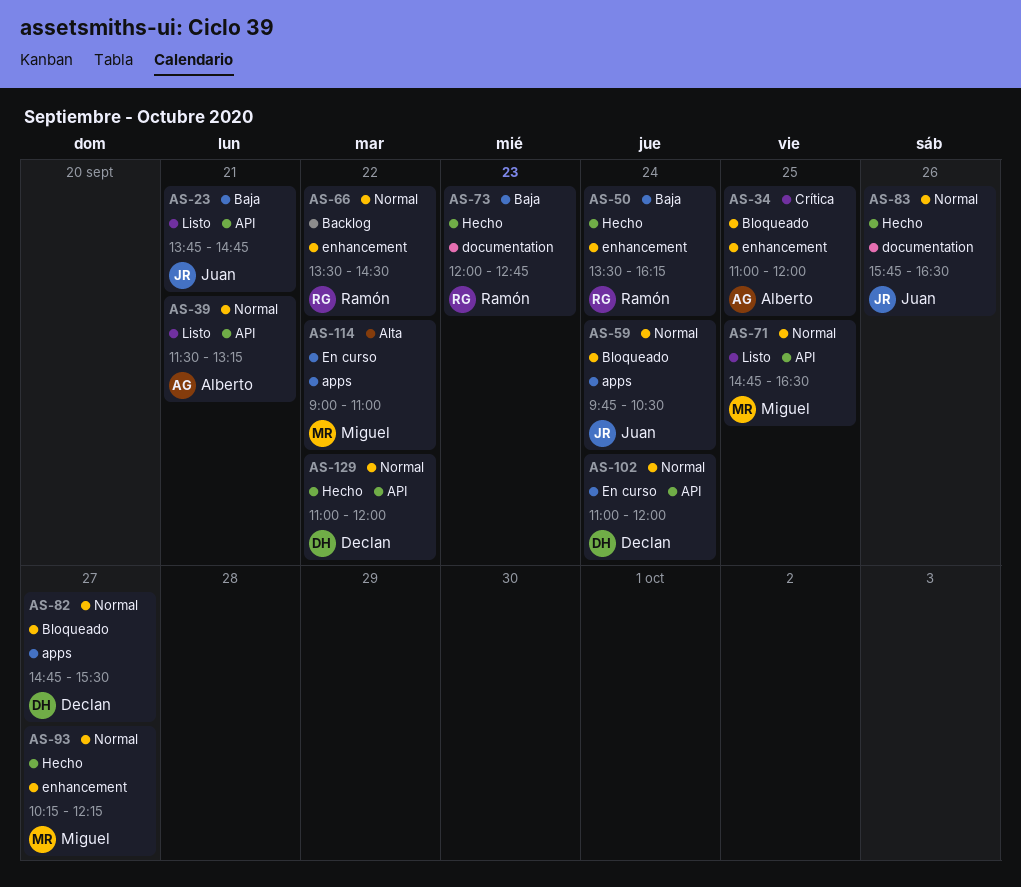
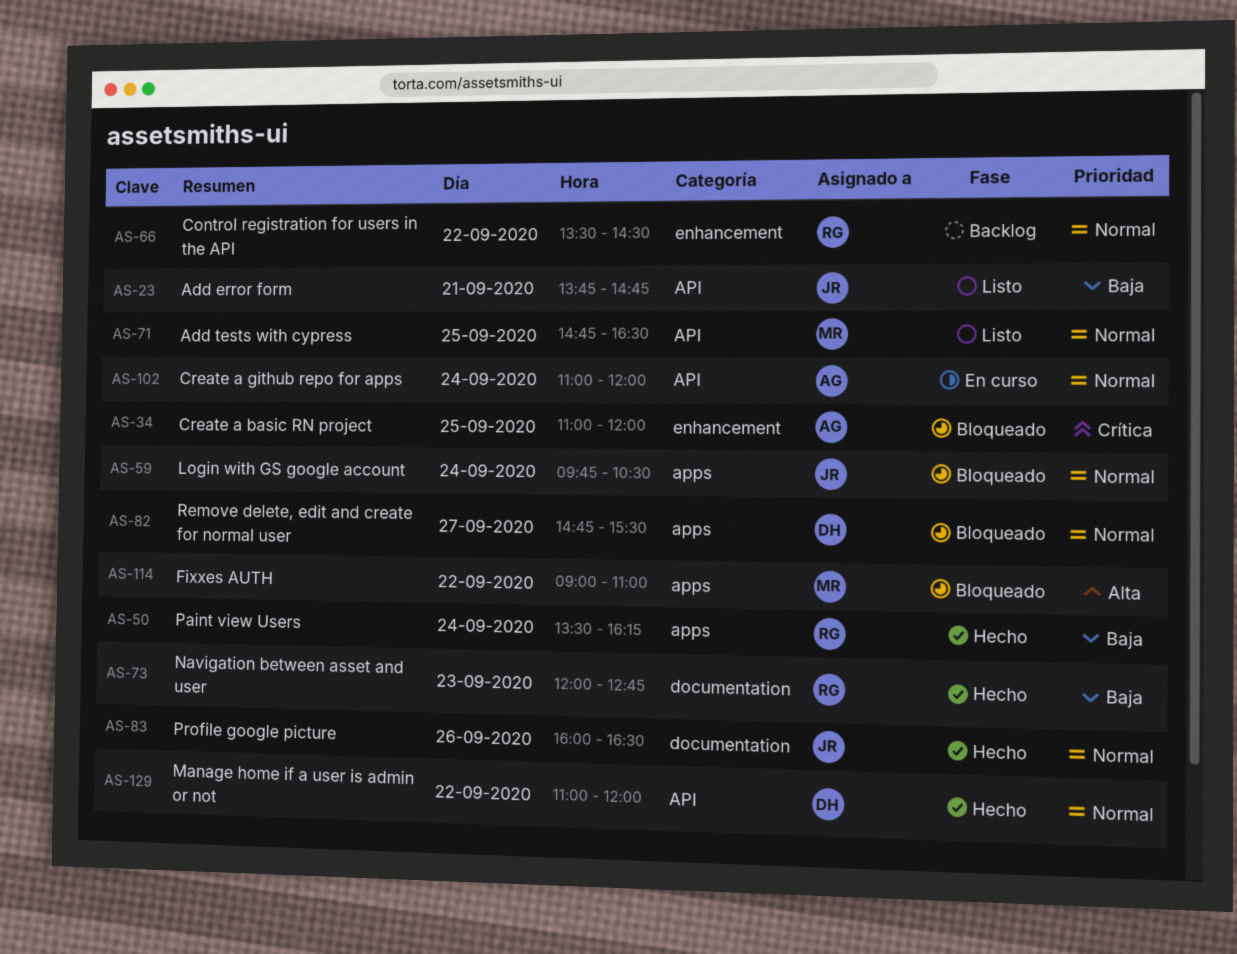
AS-39: present -> none
AS-50, label: enhancement -> apps
AS-83, begins: 15:45 -> 16:00
AS-93: present -> none
AS-102, owner: Declan -> Alberto
AS-114, status: En curso -> Bloqueado

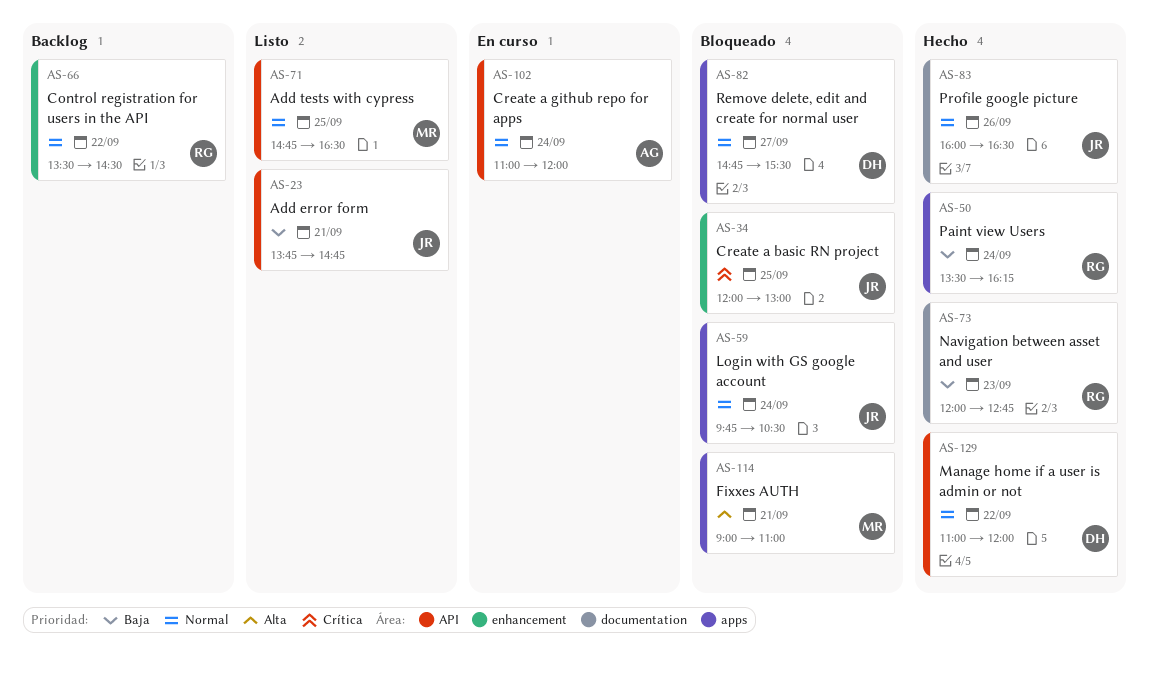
AS-34, owner: AG -> JR
AS-34, begins: 11:00 -> 12:00
AS-34, ends: 12:00 -> 13:00
AS-114, day: Sep 22 -> Sep 21

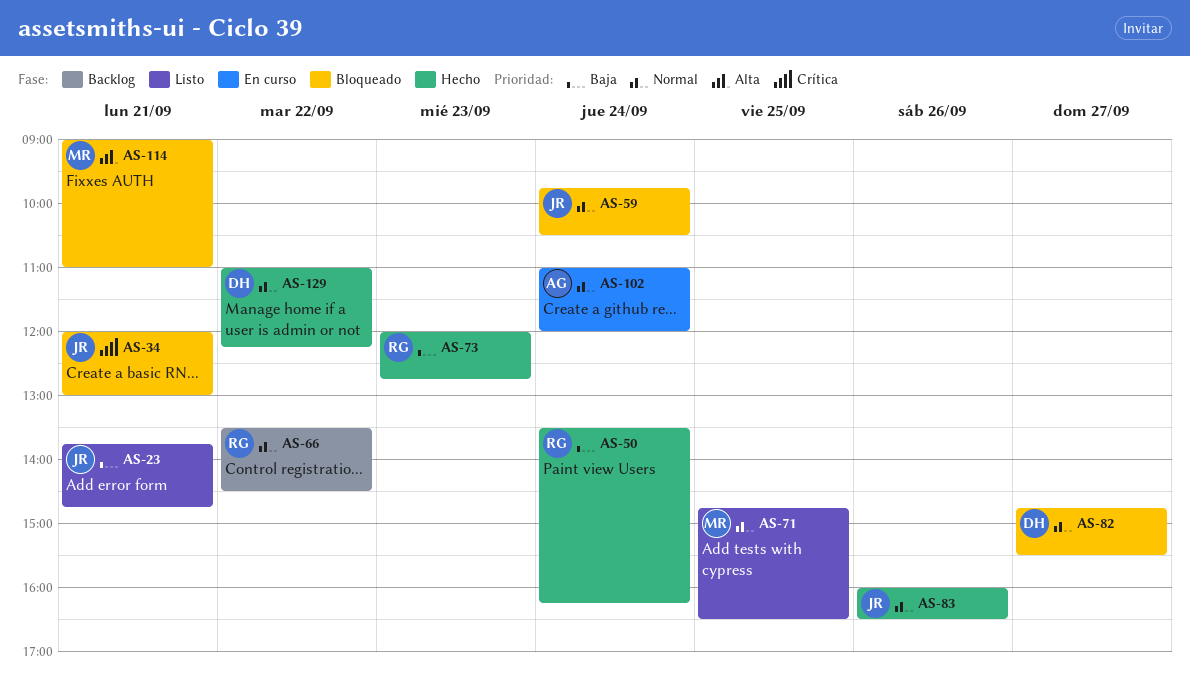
AS-34, day: Sep 25 -> Sep 21
AS-129, ends: 12:00 -> 12:15

